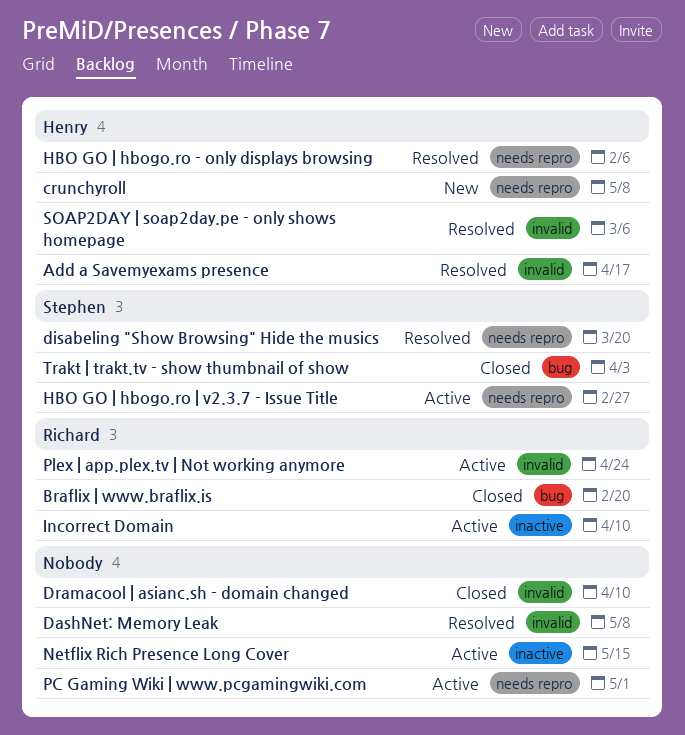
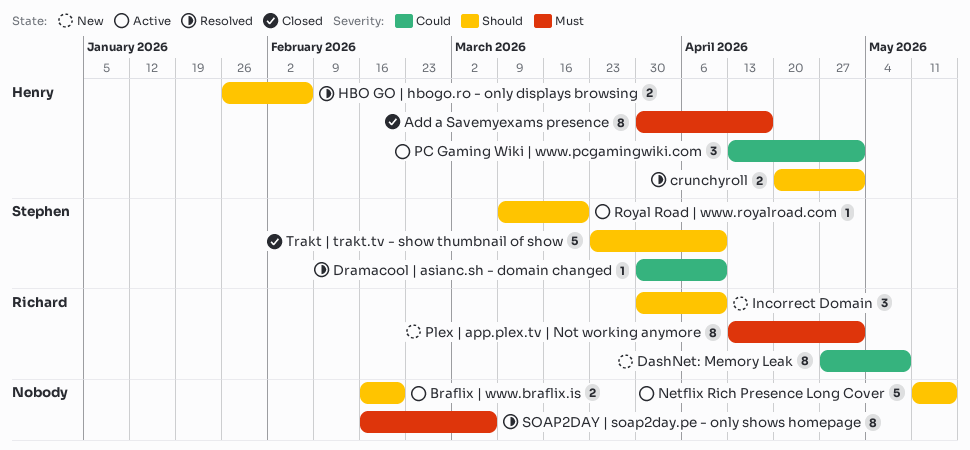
Add a Savemyexams presence, status: Resolved -> Closed
Braflix | www.braflix.is, status: Closed -> Active
Braflix | www.braflix.is, owner: Richard -> none
crunchyroll, status: New -> Resolved
crunchyroll, due: May 8 -> May 1
DashNet: Memory Leak, status: Resolved -> New
DashNet: Memory Leak, owner: none -> Richard
disabeling "Show Browsing" Hide the musics: present -> none
Dramacool | asianc.sh - domain changed, status: Closed -> Resolved
Dramacool | asianc.sh - domain changed, owner: none -> Stephen
HBO GO | hbogo.ro | v2.3.7 - Issue Title: present -> none
Incorrect Domain, status: Active -> New
PC Gaming Wiki | www.pcgamingwiki.com, owner: none -> Henry
Plex | app.plex.tv | Not working anymore, status: Active -> New
Plex | app.plex.tv | Not working anymore, due: Apr 24 -> May 1
Royal Road | www.royalroad.com: none -> present
SOAP2DAY | soap2day.pe - only shows homepage, owner: Henry -> none
Trakt | trakt.tv - show thumbnail of show, due: Apr 3 -> Apr 10

